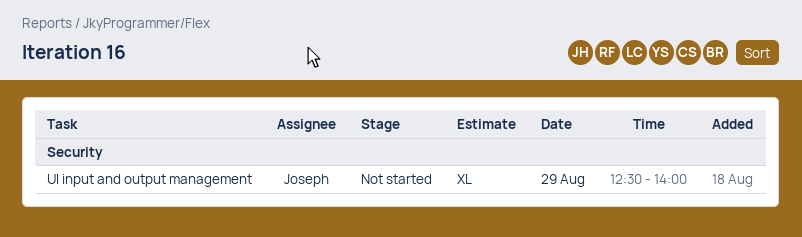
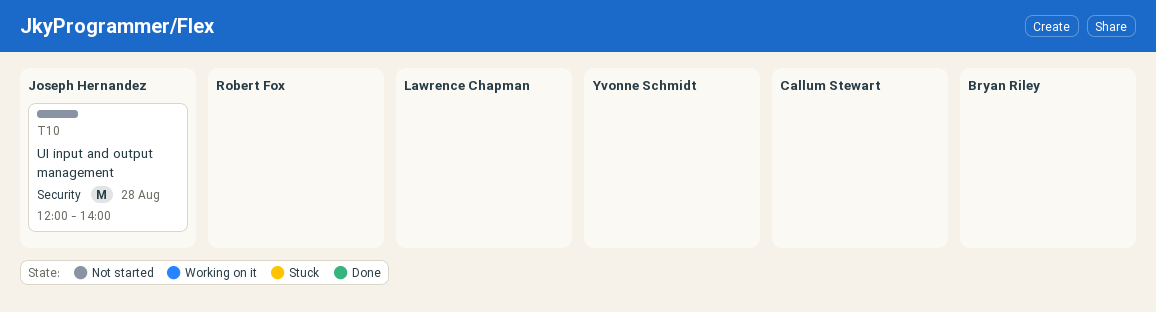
UI input and output management, estimate: XL -> M
UI input and output management, day: Aug 29 -> Aug 28
UI input and output management, begins: 12:30 -> 12:00

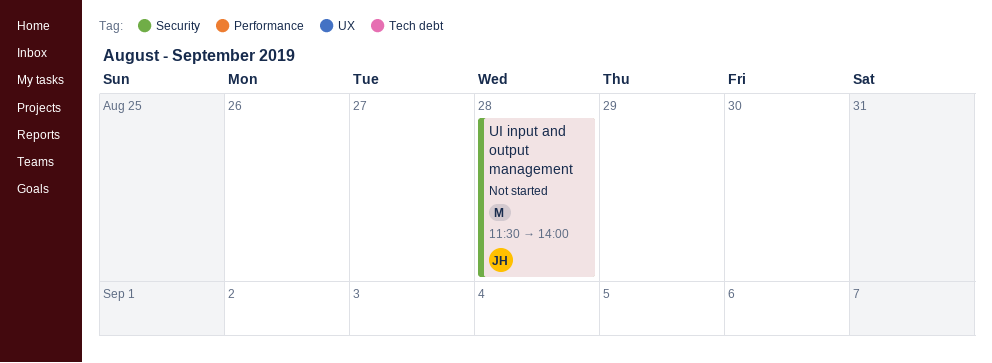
UI input and output management, begins: 12:00 -> 11:30

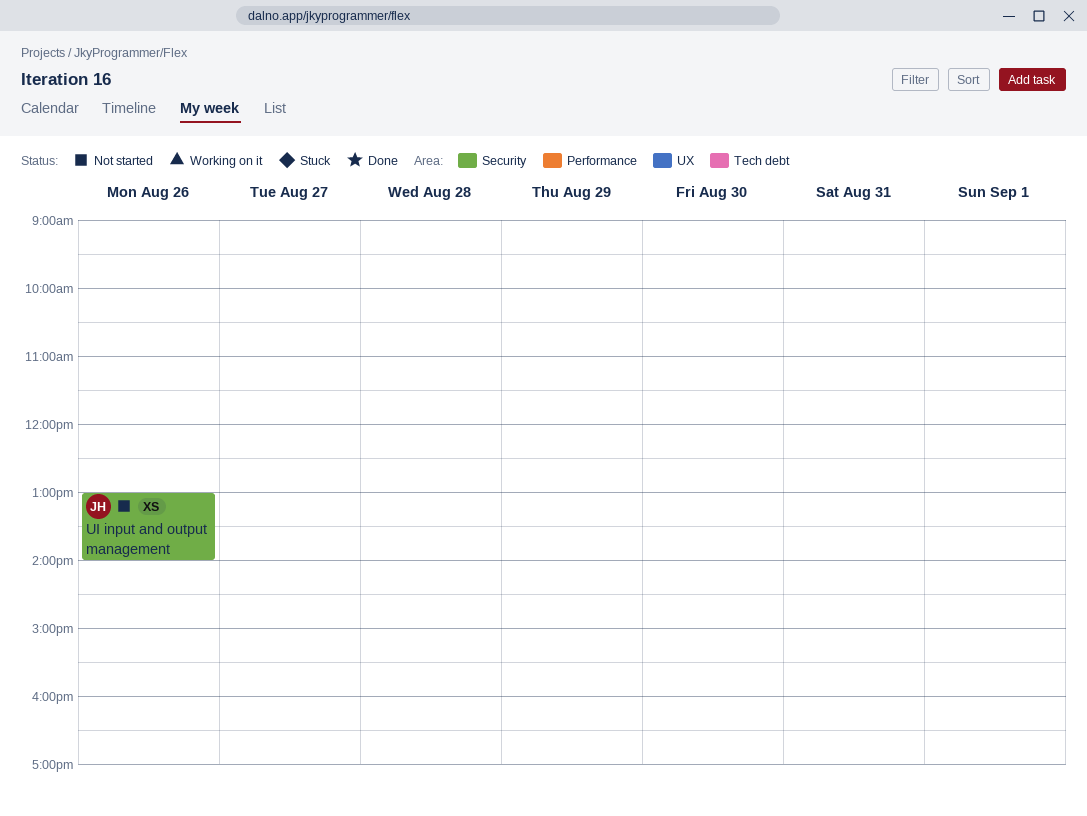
UI input and output management, estimate: M -> XS
UI input and output management, day: Aug 28 -> Aug 26
UI input and output management, begins: 11:30 -> 13:00

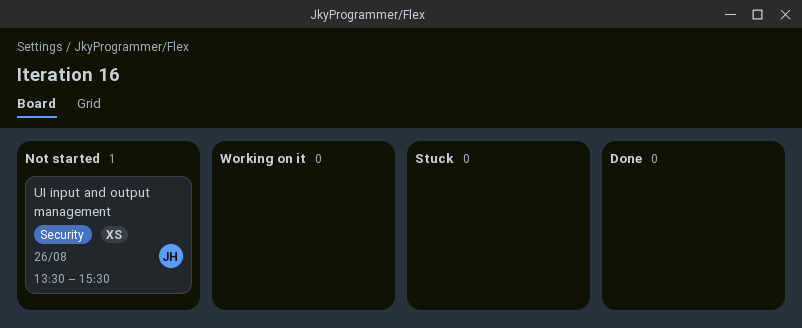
UI input and output management, begins: 13:00 -> 13:30
UI input and output management, ends: 14:00 -> 15:30

